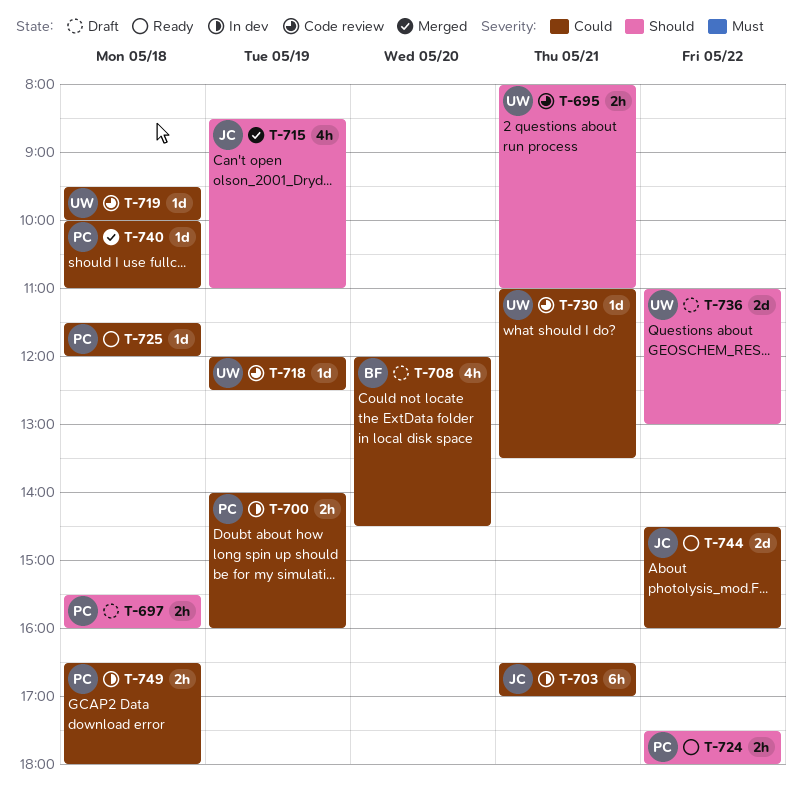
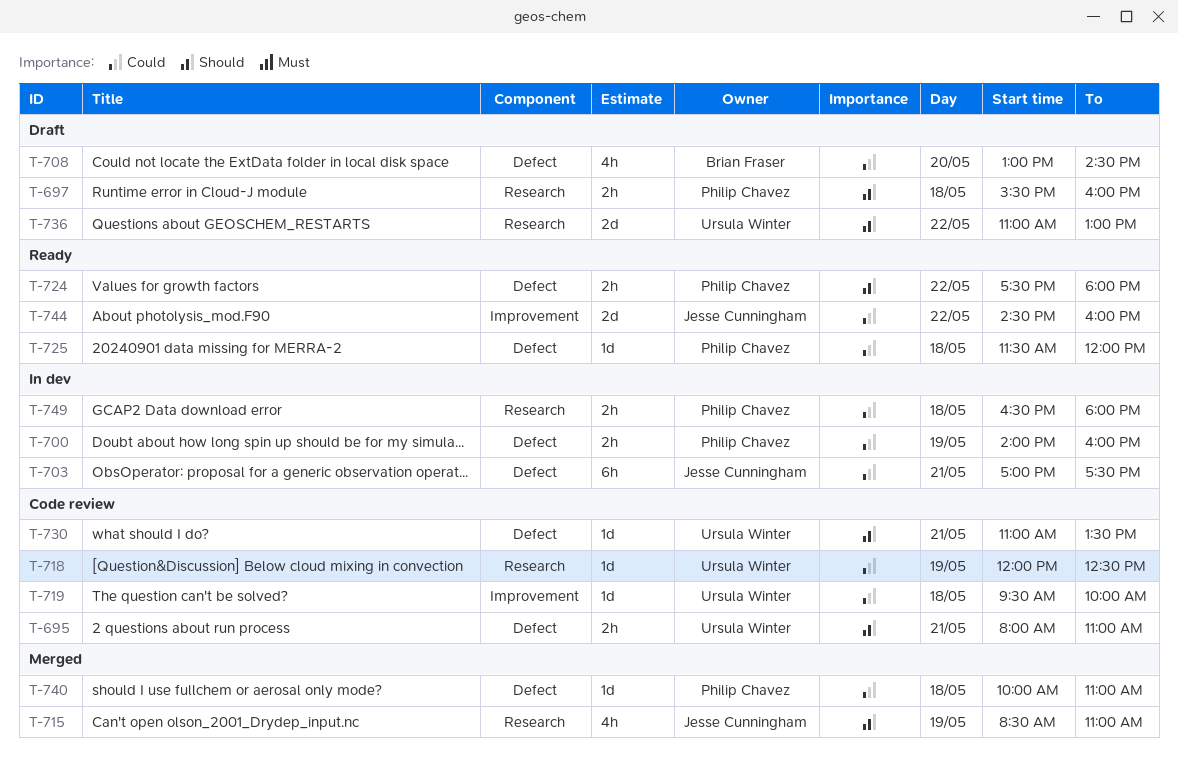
T-703, begins: 16:30 -> 17:00
T-703, ends: 17:00 -> 17:30
T-708, begins: 12:00 -> 13:00
T-730, priority: Could -> Should

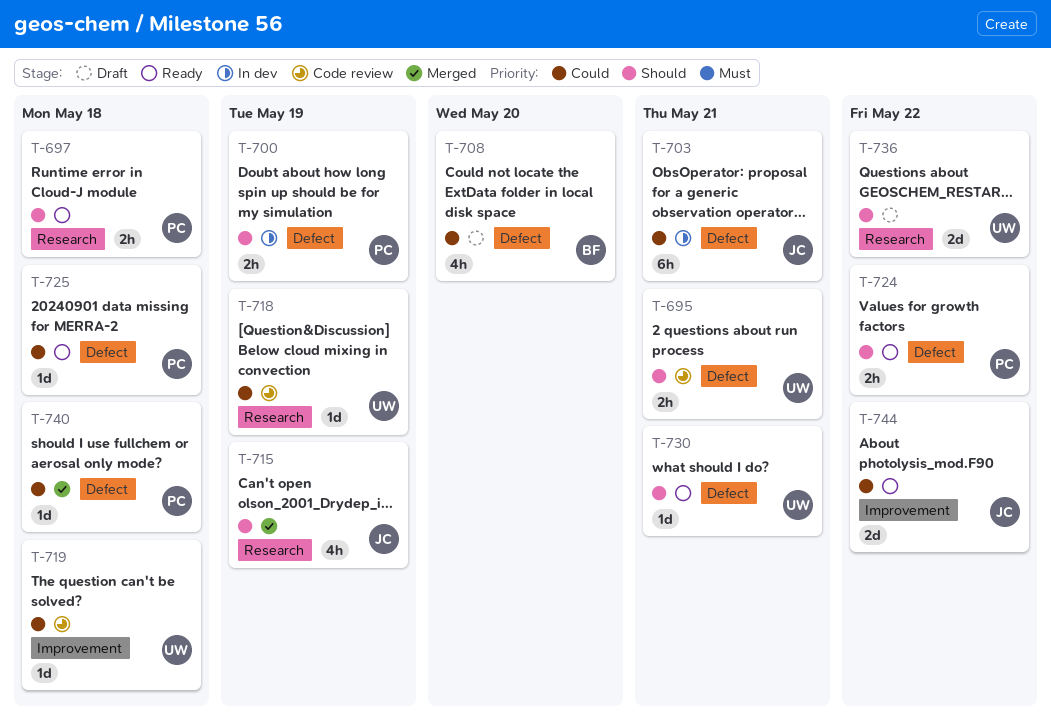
T-697, status: Draft -> Ready
T-700, priority: Could -> Should
T-730, status: Code review -> Ready
T-749: present -> none

